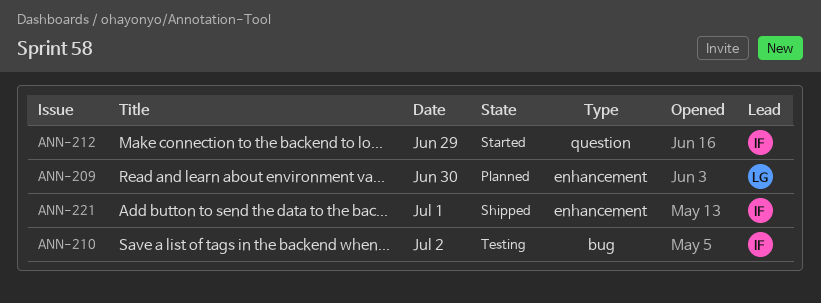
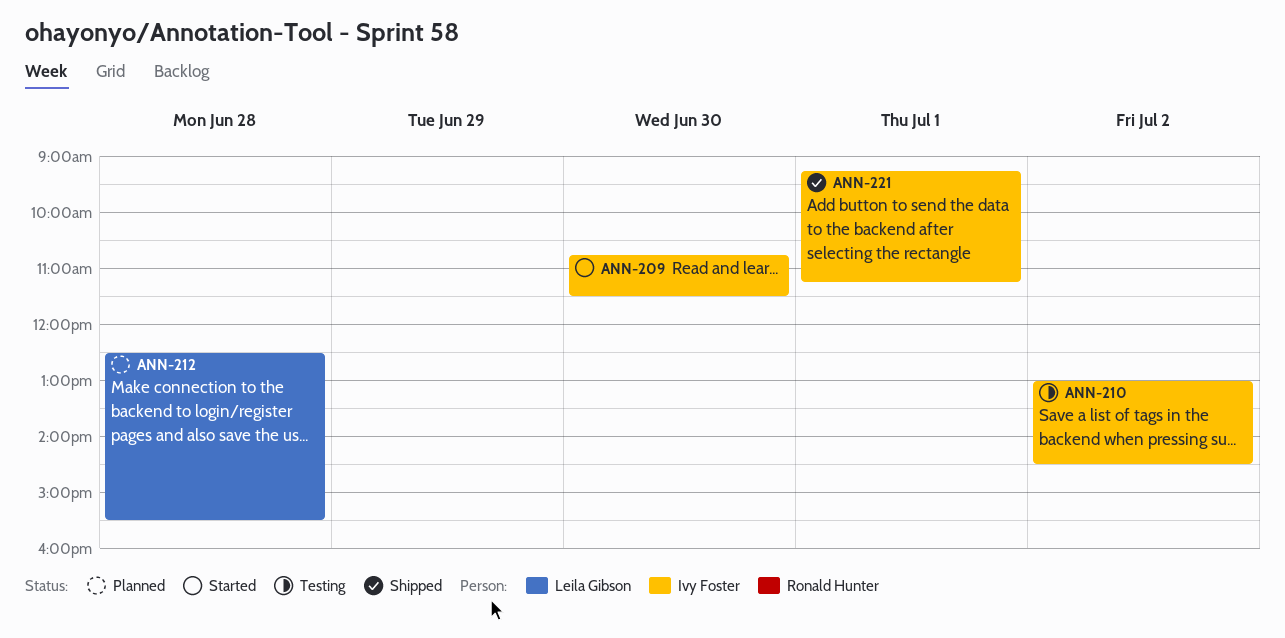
ANN-209, status: Planned -> Started
ANN-209, owner: Leila Gibson -> Ivy Foster
ANN-212, status: Started -> Planned
ANN-212, owner: Ivy Foster -> Leila Gibson
ANN-212, day: Jun 29 -> Jun 28

